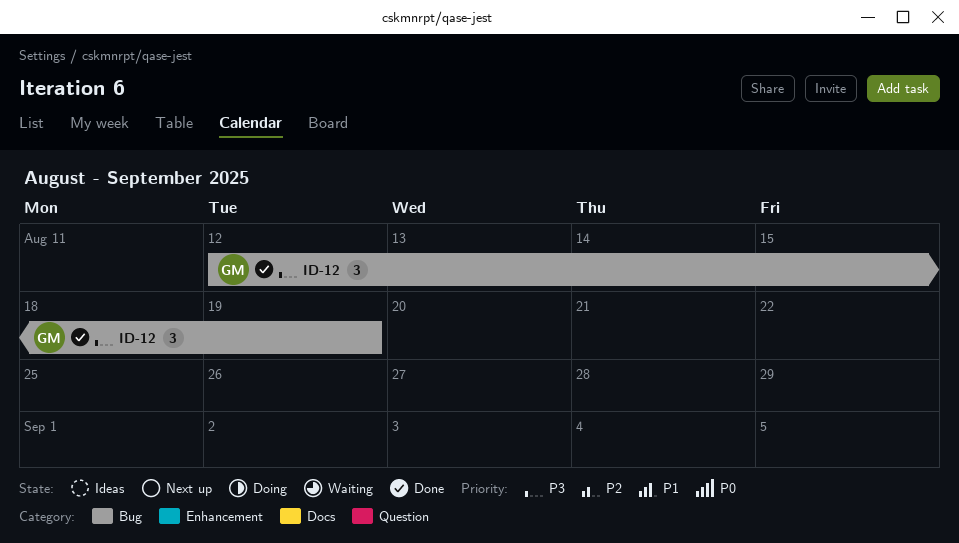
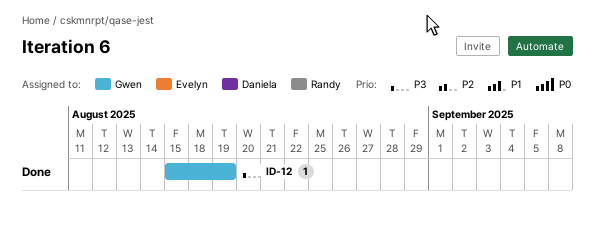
ID-12, estimate: 3 -> 1
ID-12, start: Aug 12 -> Aug 15

